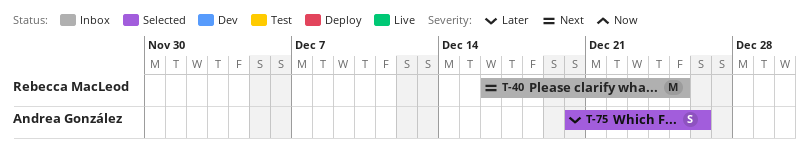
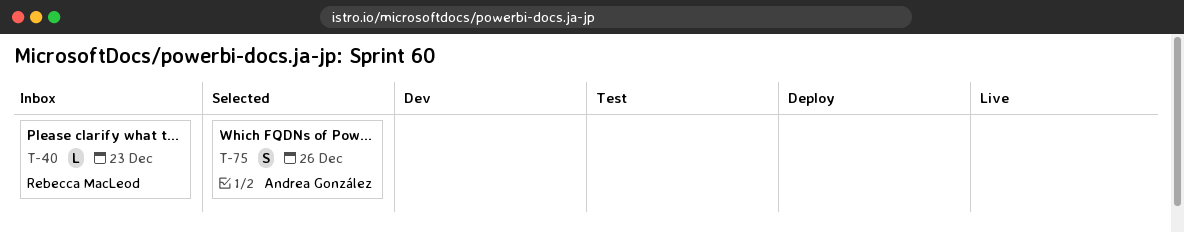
T-40, estimate: M -> L
T-40, due: Dec 25 -> Dec 23

